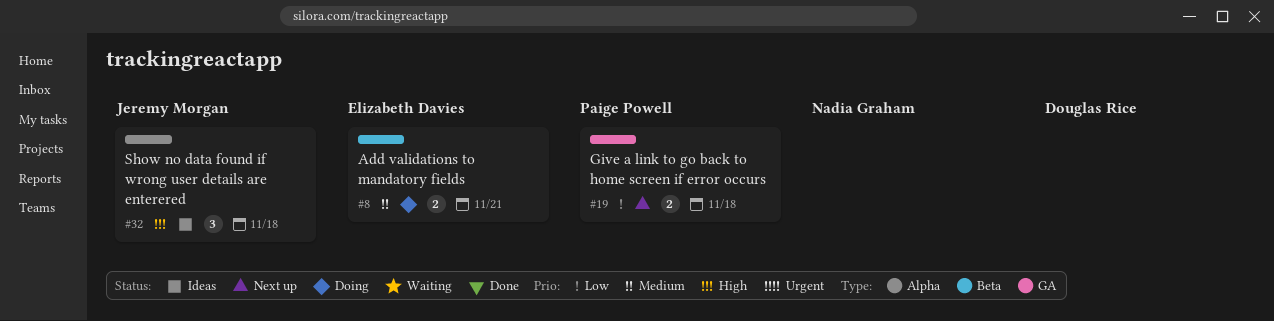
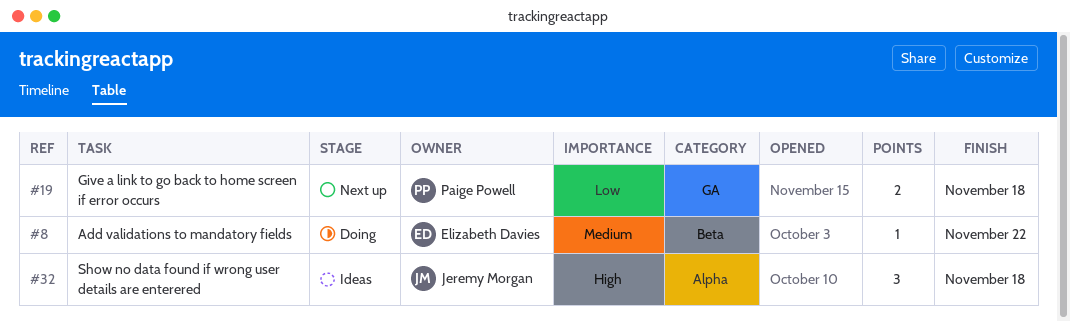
#8, estimate: 2 -> 1
#8, due: Nov 21 -> Nov 22

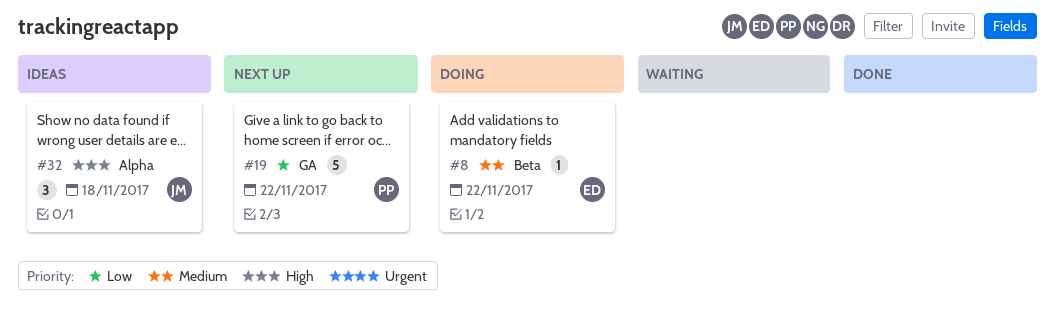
#19, estimate: 2 -> 5
#19, due: Nov 18 -> Nov 22

